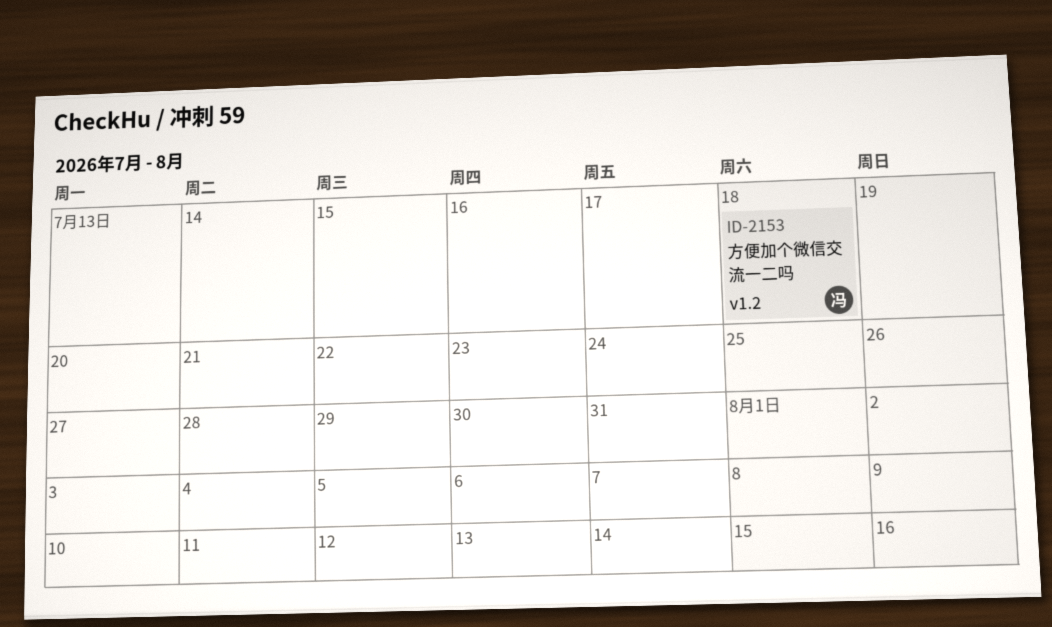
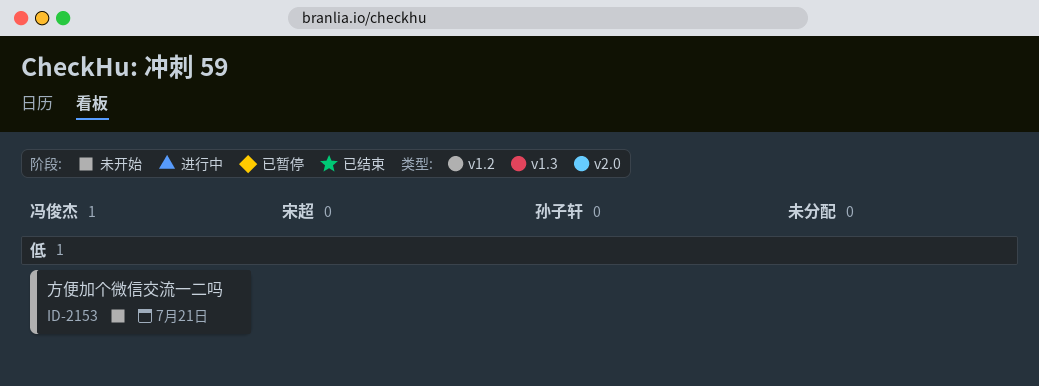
ID-2153, due: Jul 18 -> Jul 21

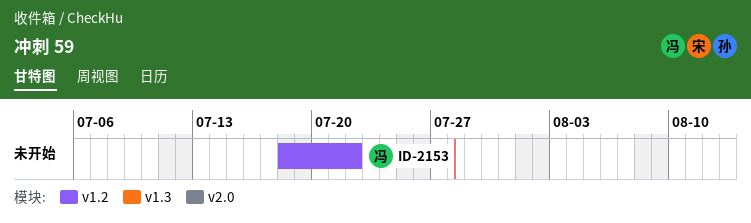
ID-2153, due: Jul 21 -> Jul 22

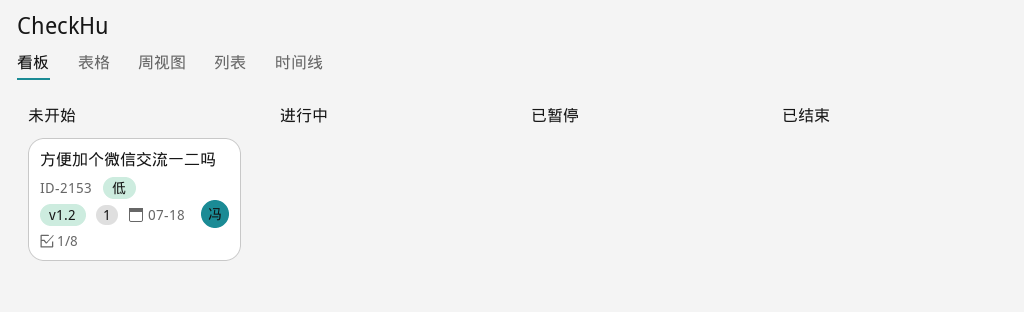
ID-2153, due: Jul 22 -> Jul 18

